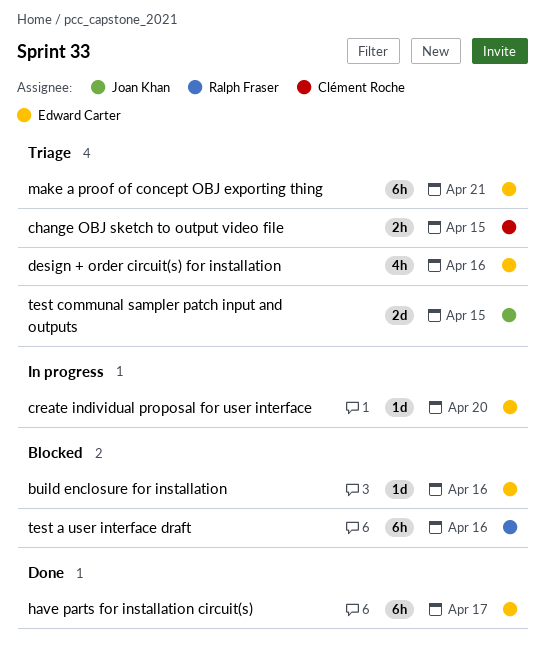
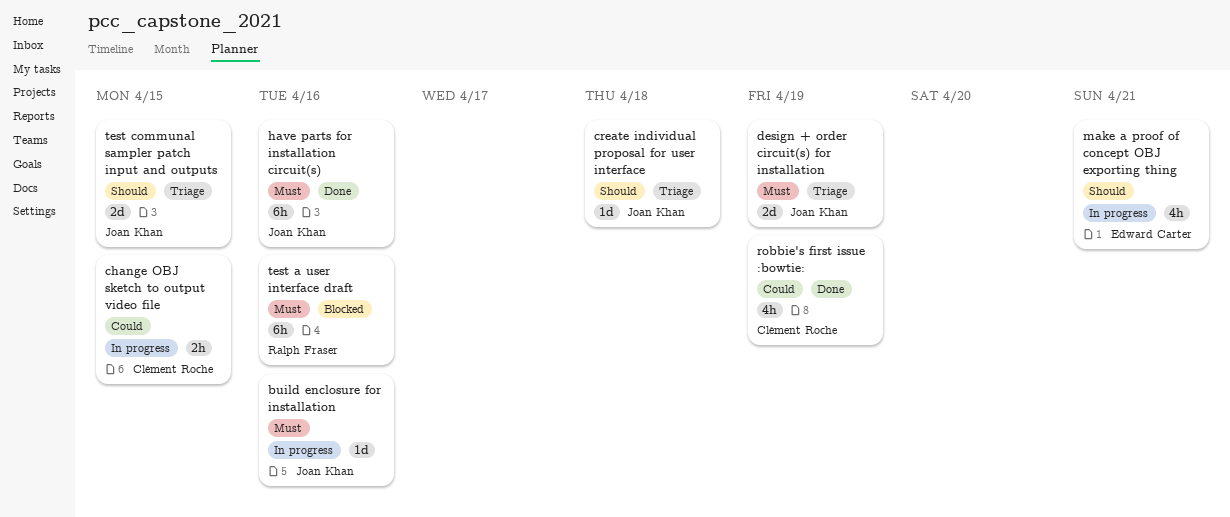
build enclosure for installation, status: Blocked -> In progress
build enclosure for installation, owner: Edward Carter -> Joan Khan
change OBJ sketch to output video file, status: Triage -> In progress
create individual proposal for user interface, status: In progress -> Triage
create individual proposal for user interface, owner: Edward Carter -> Joan Khan
create individual proposal for user interface, due: Apr 20 -> Apr 18
design + order circuit(s) for installation, owner: Edward Carter -> Joan Khan
design + order circuit(s) for installation, estimate: 4h -> 2d
design + order circuit(s) for installation, due: Apr 16 -> Apr 19
have parts for installation circuit(s), owner: Edward Carter -> Joan Khan
have parts for installation circuit(s), due: Apr 17 -> Apr 16
make a proof of concept OBJ exporting thing, status: Triage -> In progress
make a proof of concept OBJ exporting thing, estimate: 6h -> 4h
robbie's first issue :bowtie:: none -> present

